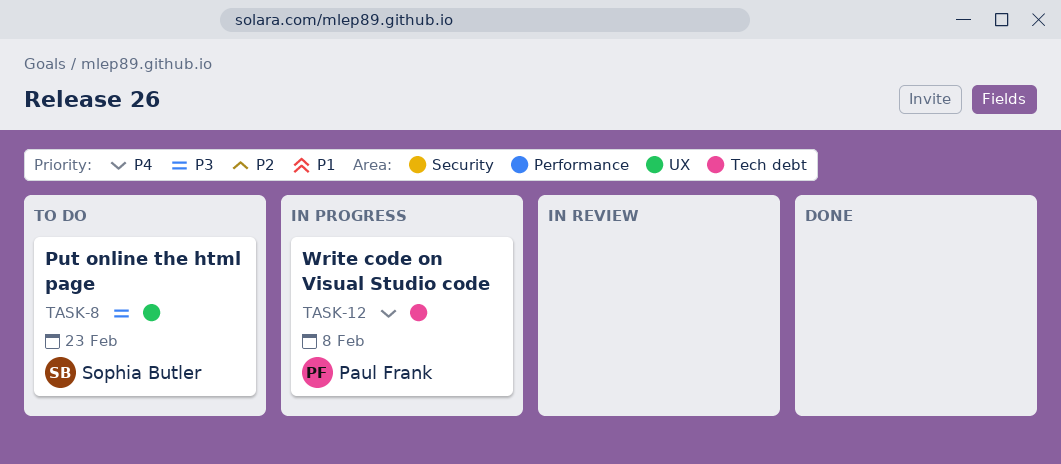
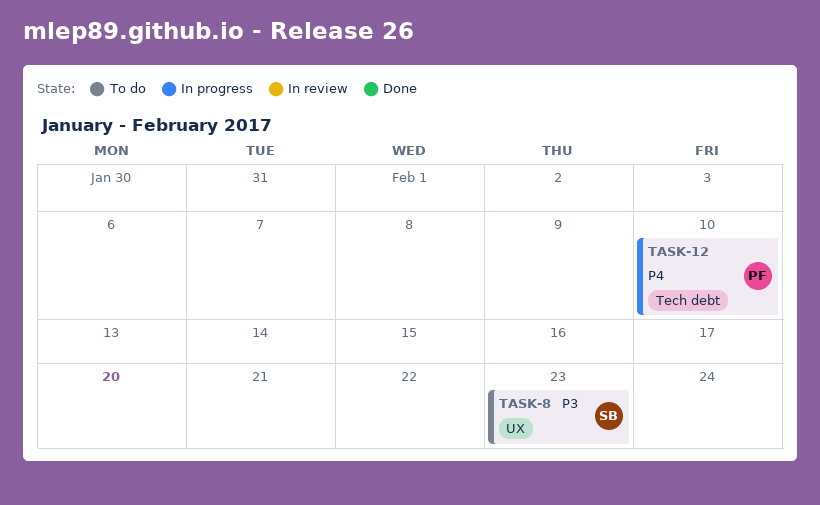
TASK-12, due: Feb 8 -> Feb 10

